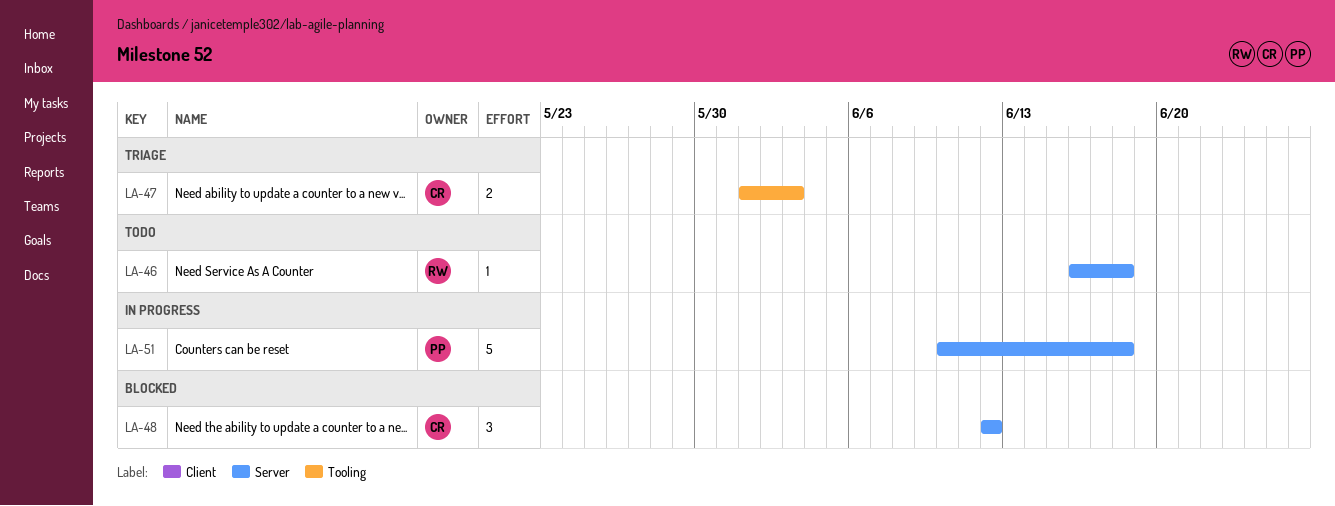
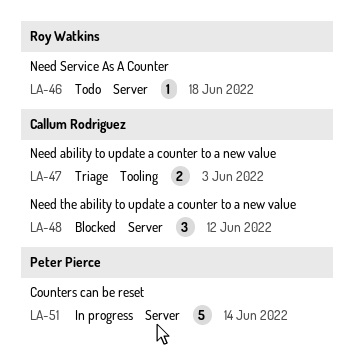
LA-51, due: Jun 18 -> Jun 14

